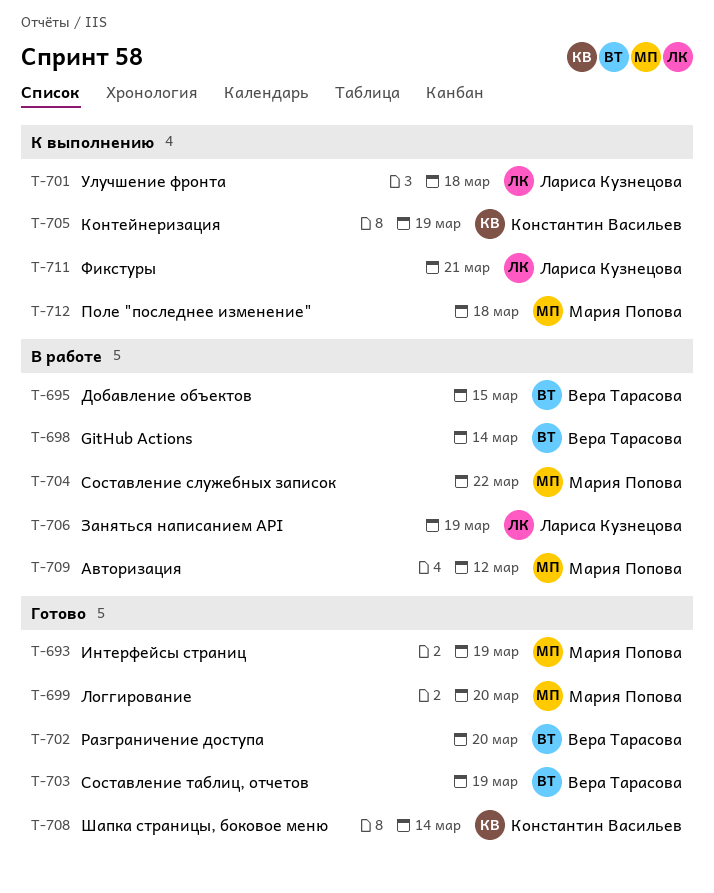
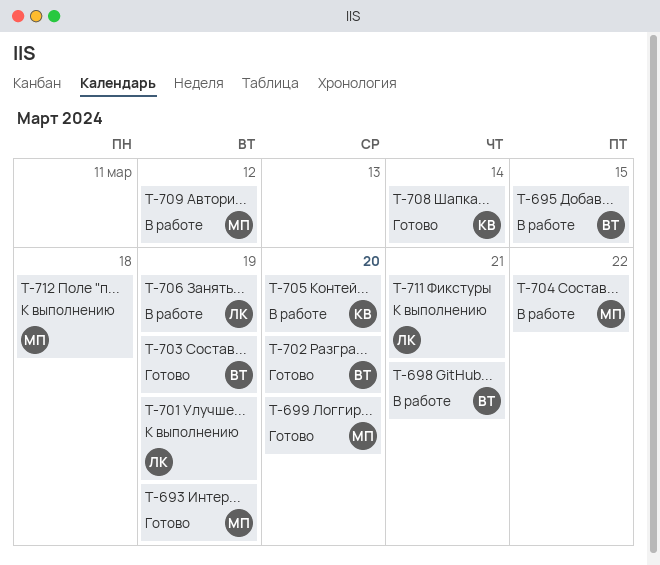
T-698, due: Mar 14 -> Mar 21
T-701, due: Mar 18 -> Mar 19
T-705, status: К выполнению -> В работе
T-705, due: Mar 19 -> Mar 20

